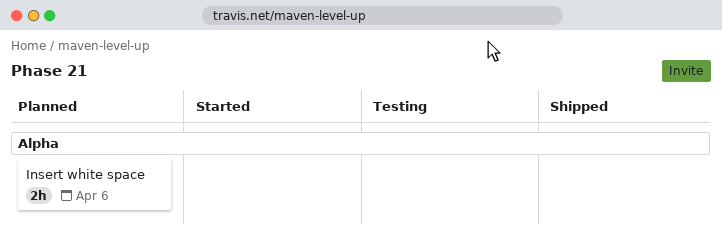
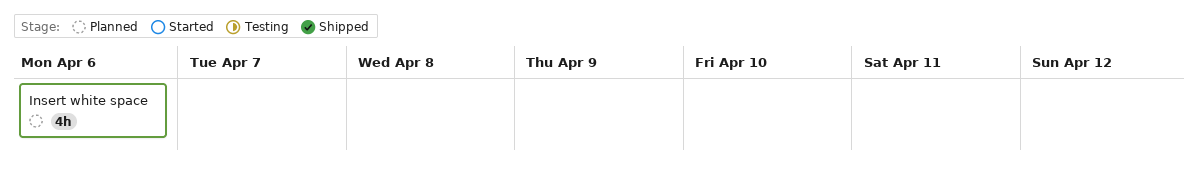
Insert white space, estimate: 2h -> 4h

